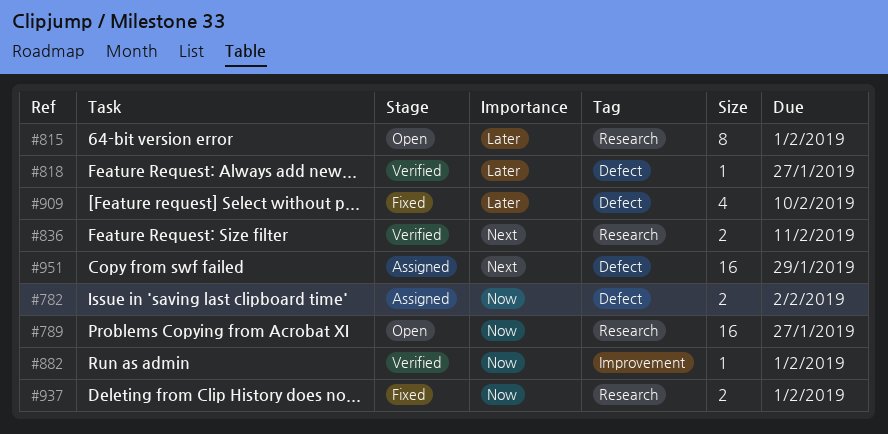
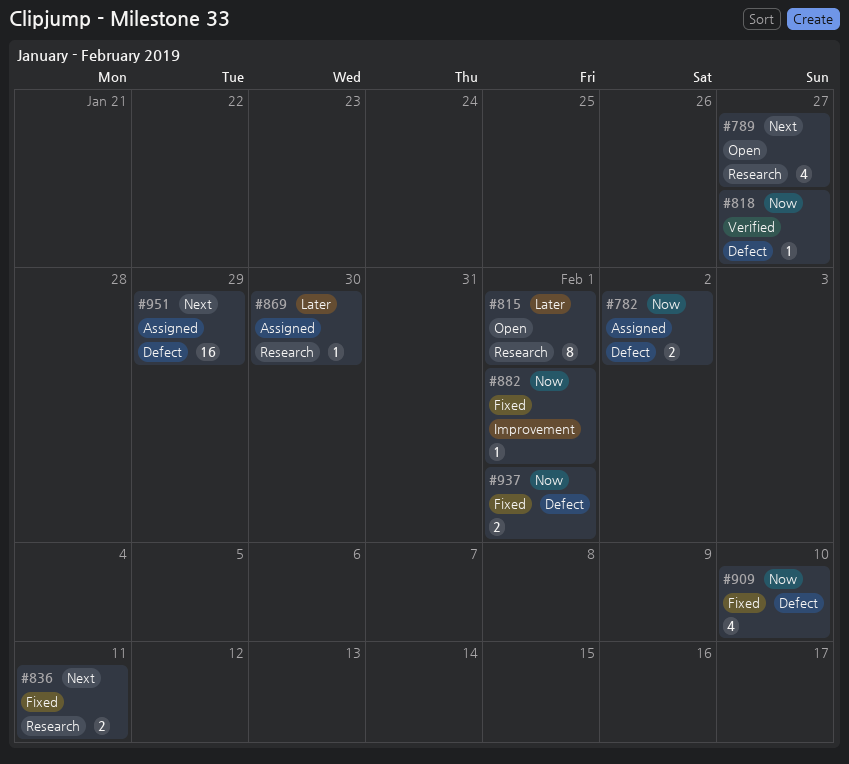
#789, priority: Now -> Next
#789, estimate: 16 -> 4
#818, priority: Later -> Now
#836, status: Verified -> Fixed
#869: none -> present
#882, status: Verified -> Fixed
#909, priority: Later -> Now
#937, label: Research -> Defect

